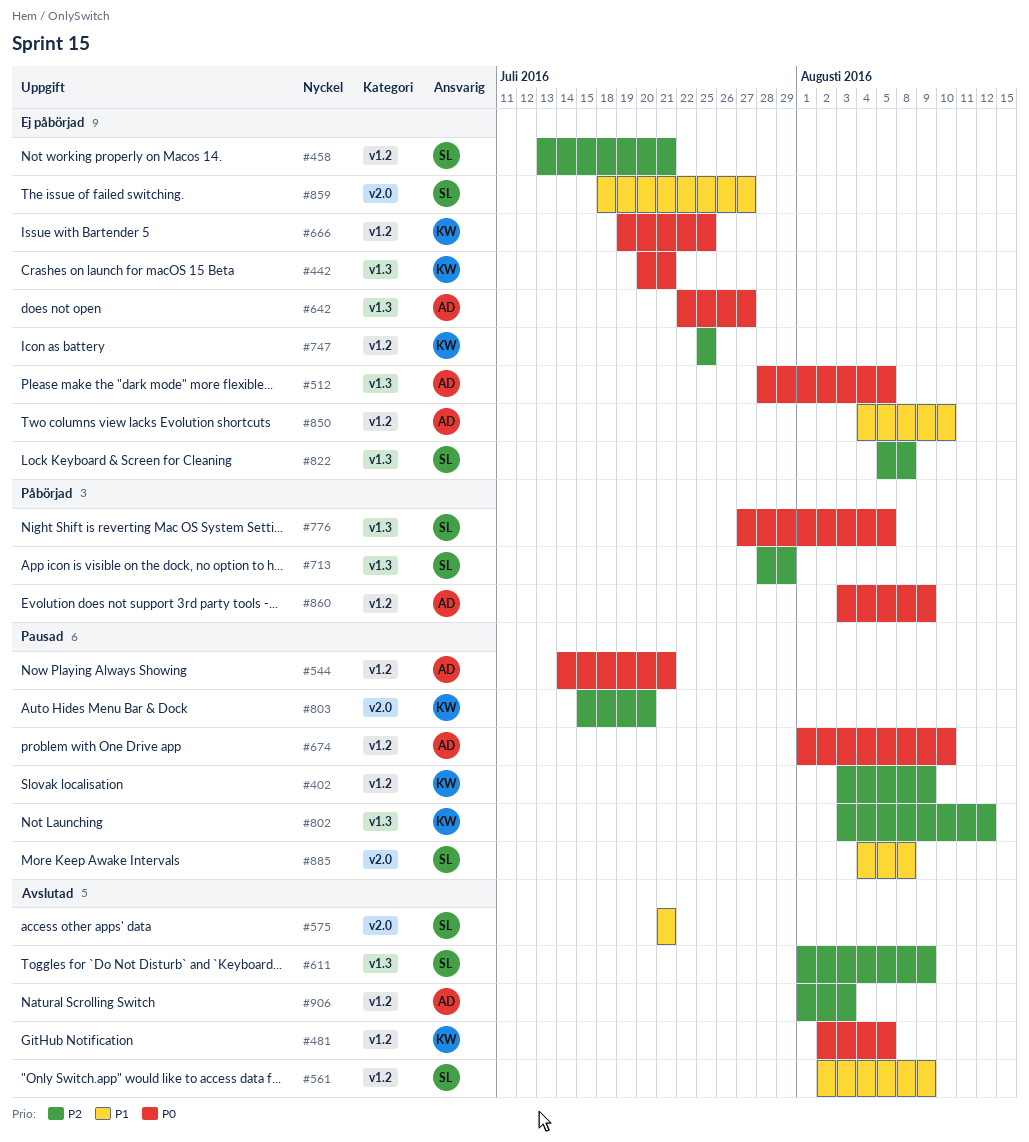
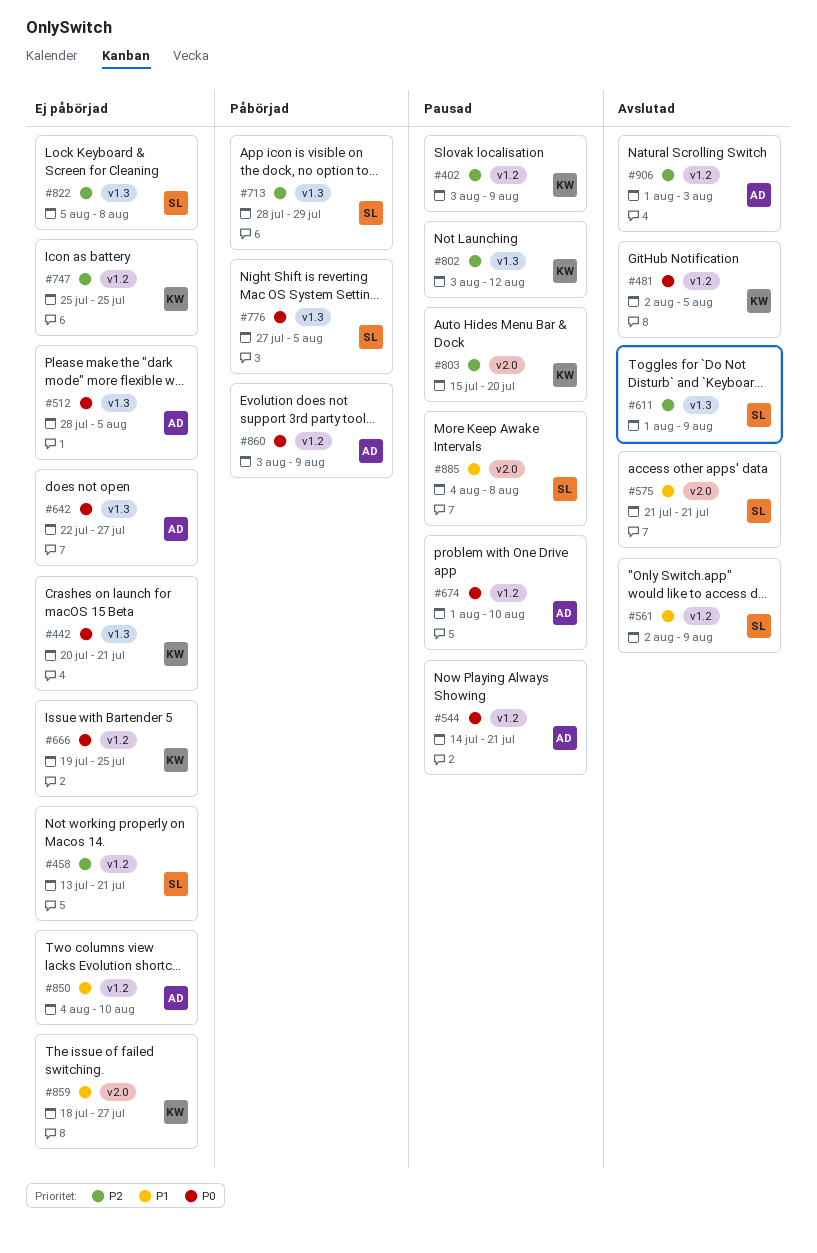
#859, owner: SL -> KW

